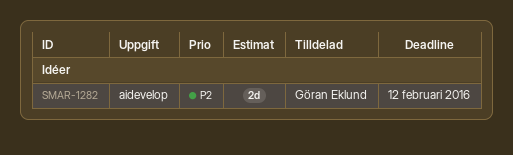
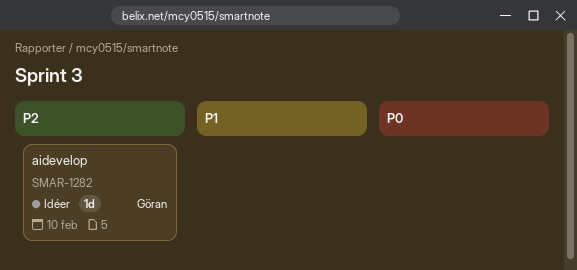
SMAR-1282, estimate: 2d -> 1d
SMAR-1282, due: Feb 12 -> Feb 10

